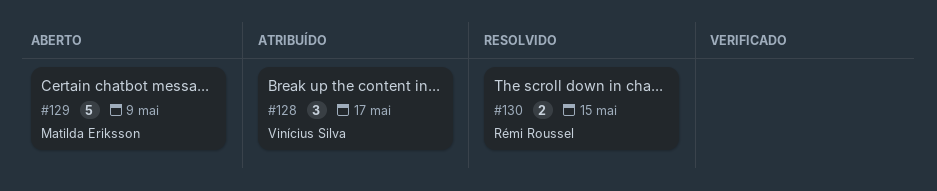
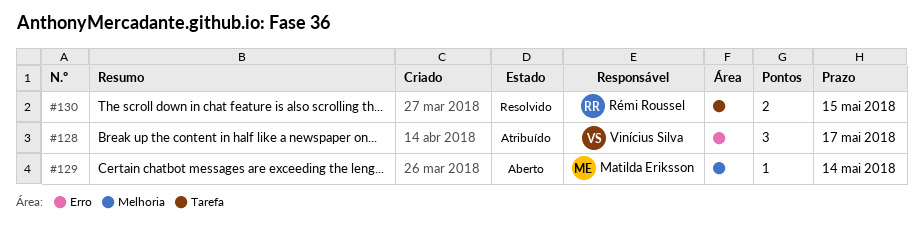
#129, estimate: 5 -> 1
#129, due: May 9 -> May 14

